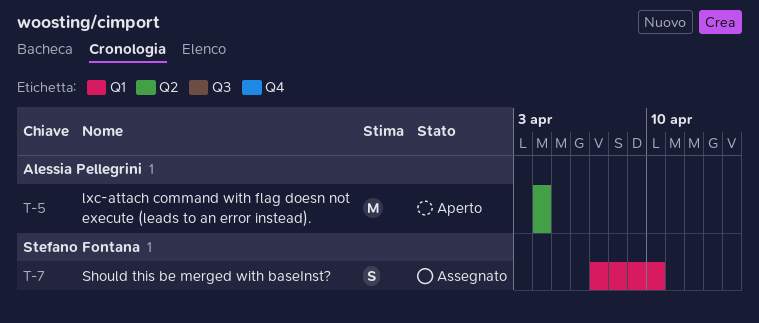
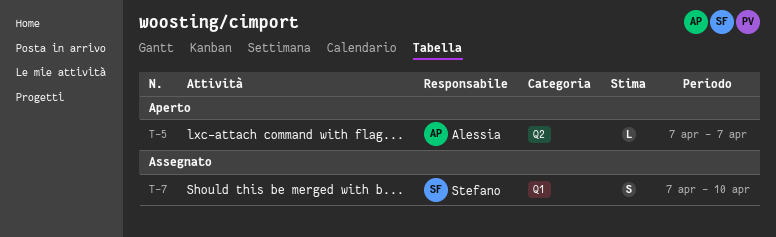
T-5, estimate: M -> L
T-5, start: Apr 4 -> Apr 7
T-5, due: Apr 4 -> Apr 7

